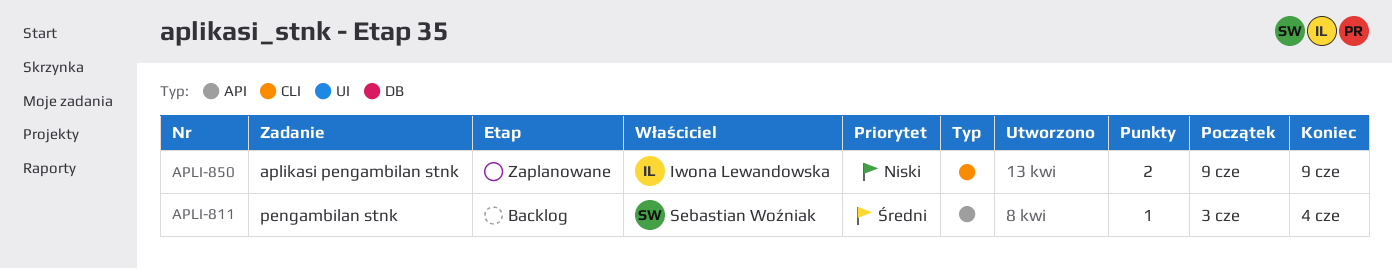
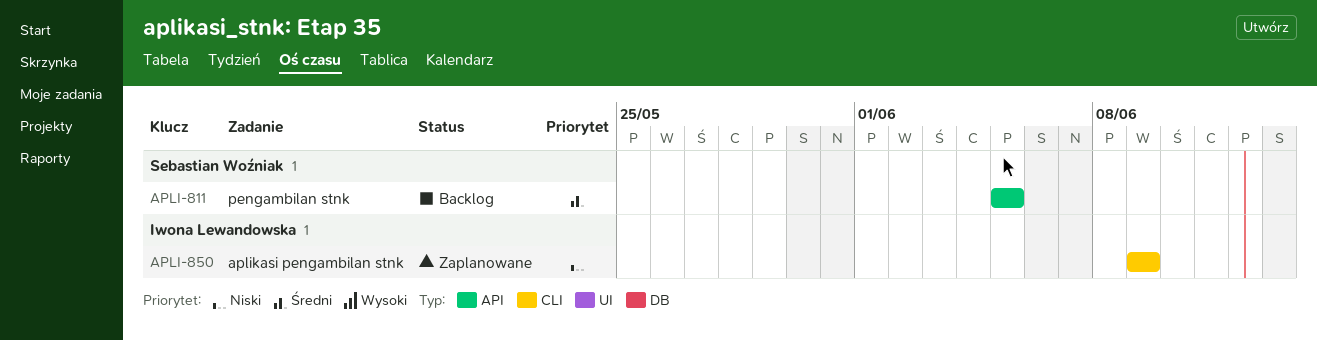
APLI-811, start: Jun 3 -> Jun 5
APLI-811, due: Jun 4 -> Jun 5

